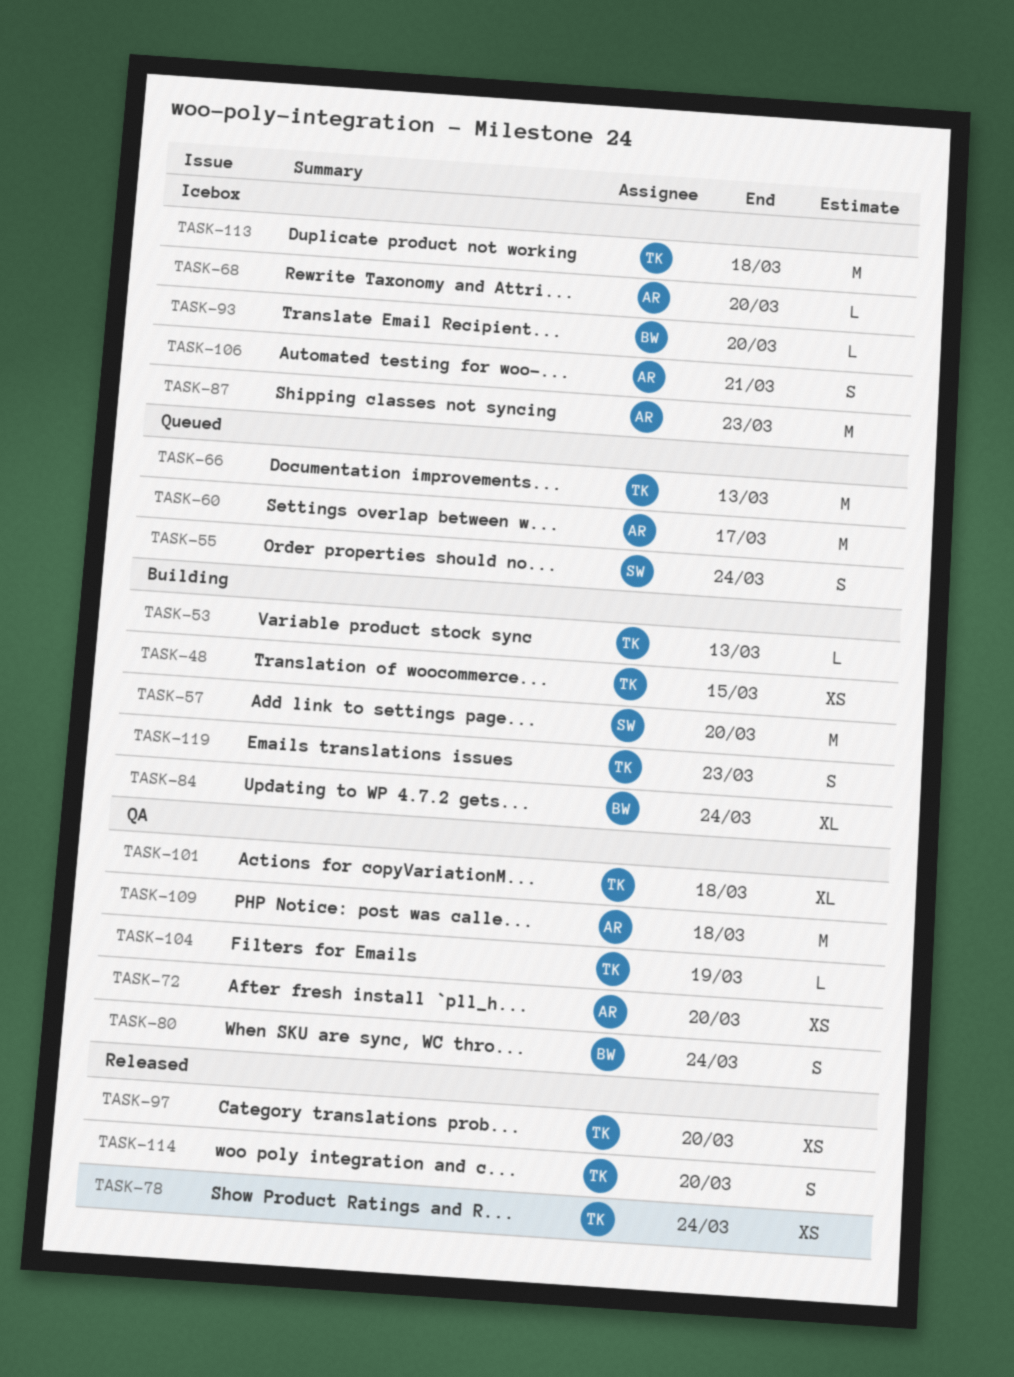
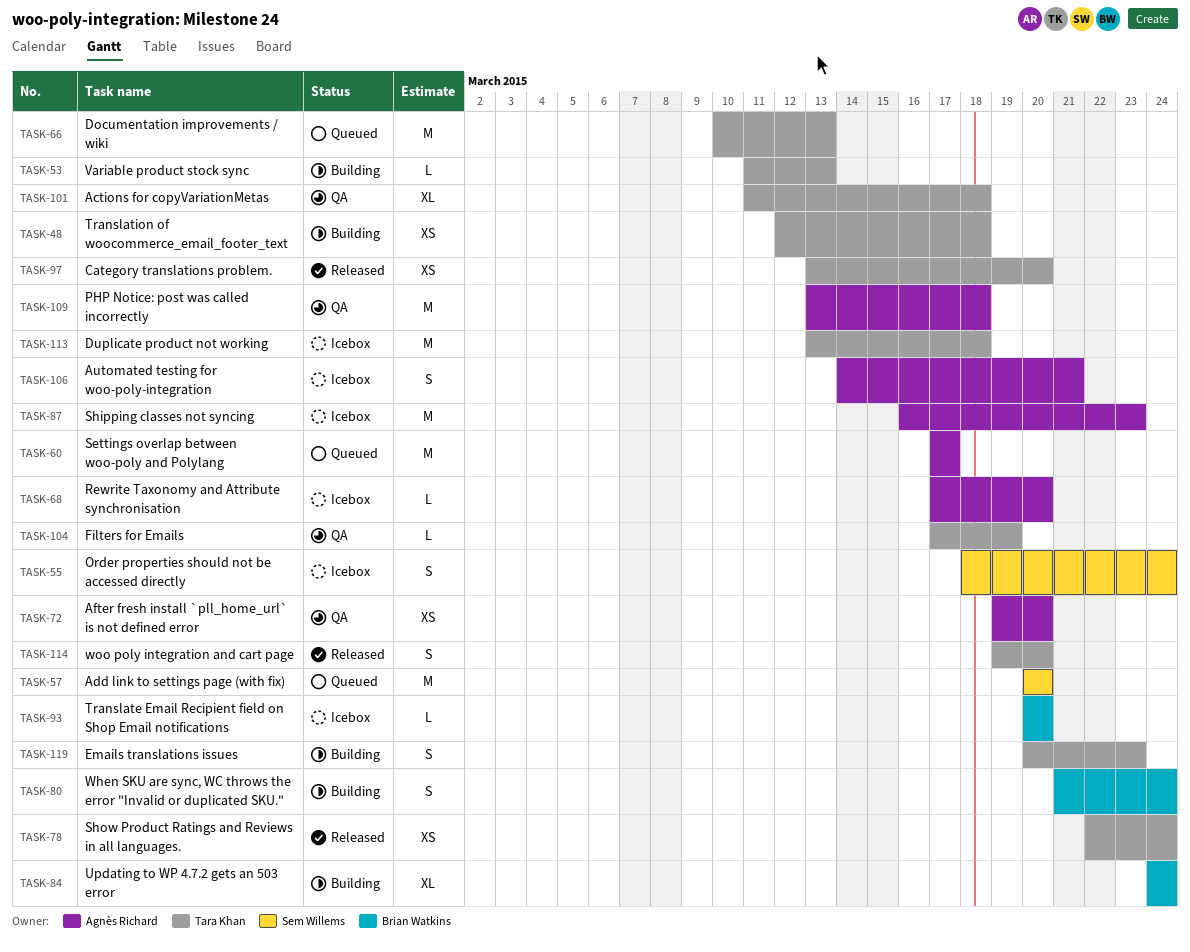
TASK-48, due: Mar 15 -> Mar 18
TASK-55, status: Queued -> Icebox
TASK-57, status: Building -> Queued
TASK-80, status: QA -> Building

